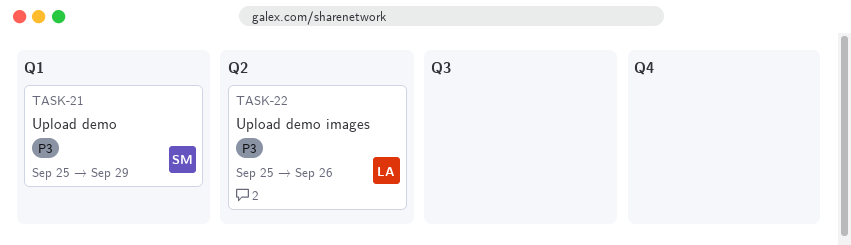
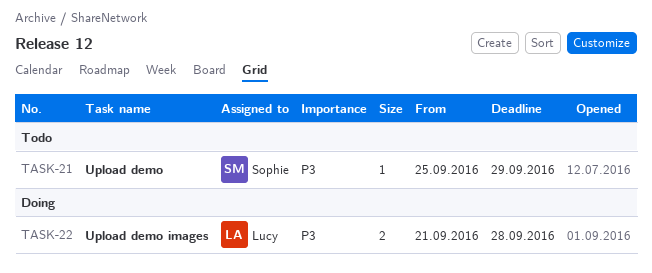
TASK-22, start: Sep 25 -> Sep 21
TASK-22, due: Sep 26 -> Sep 28

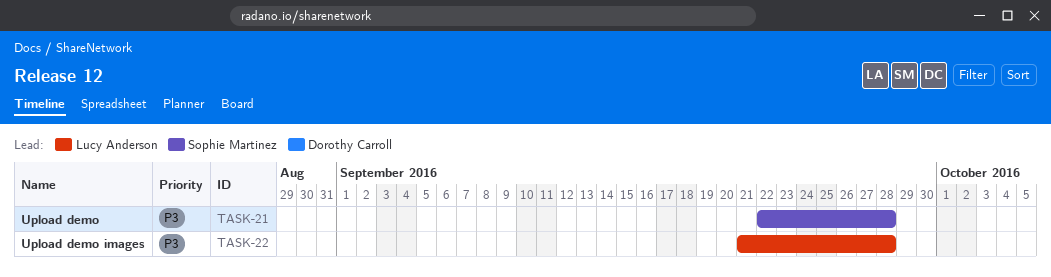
TASK-21, start: Sep 25 -> Sep 22
TASK-21, due: Sep 29 -> Sep 28

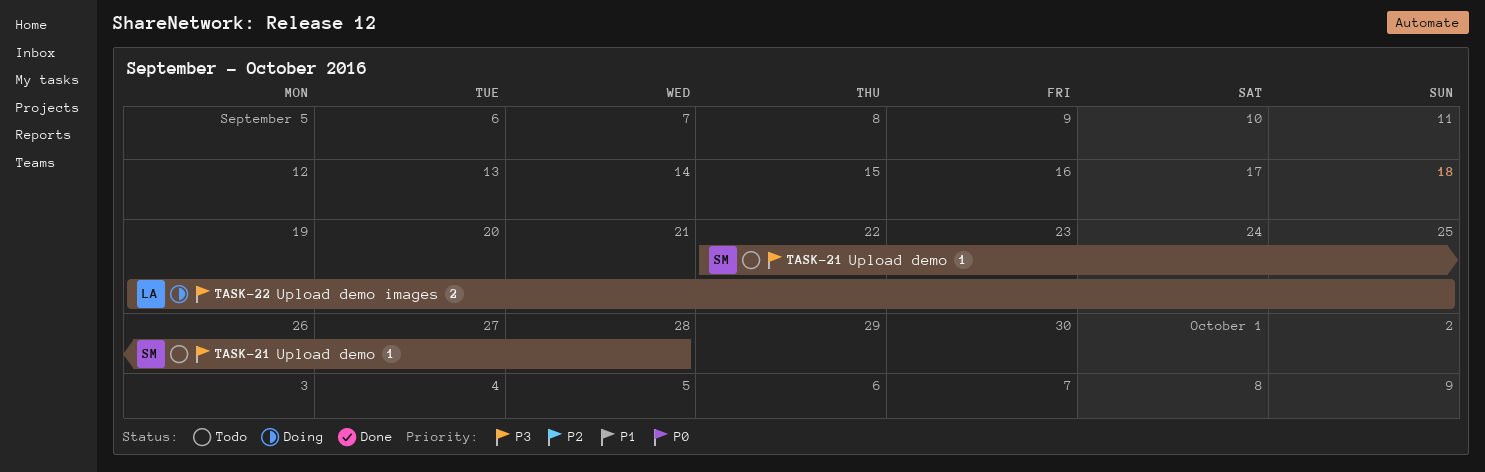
TASK-22, start: Sep 21 -> Sep 19
TASK-22, due: Sep 28 -> Sep 25

